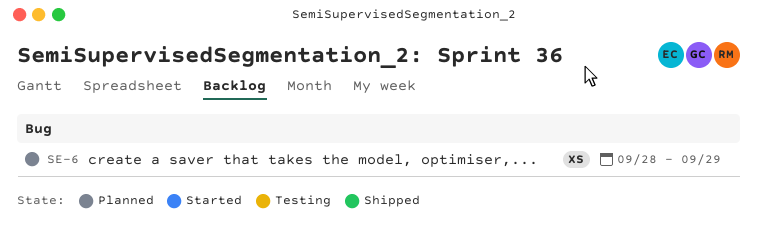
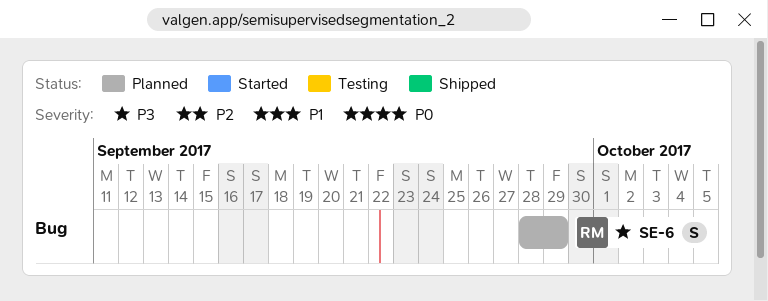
SE-6, estimate: XS -> S

